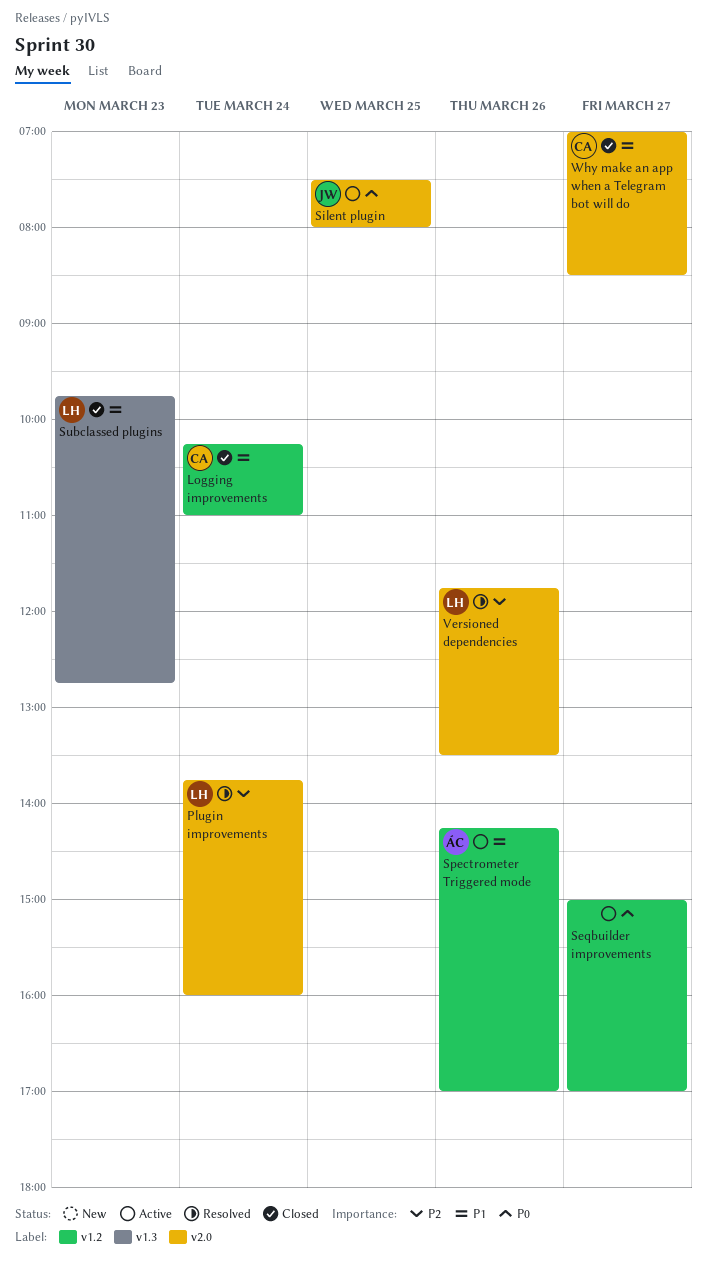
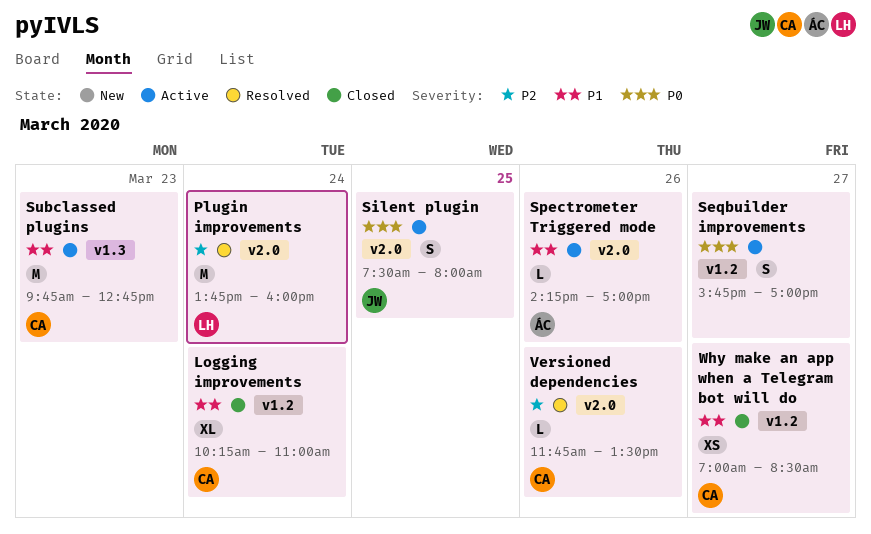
Seqbuilder improvements, begins: 15:00 -> 15:45
Spectrometer Triggered mode, label: v1.2 -> v2.0
Subclassed plugins, status: Closed -> Active
Subclassed plugins, owner: LH -> CA
Versioned dependencies, owner: LH -> CA
Why make an app when a Telegram bot will do, label: v2.0 -> v1.2

